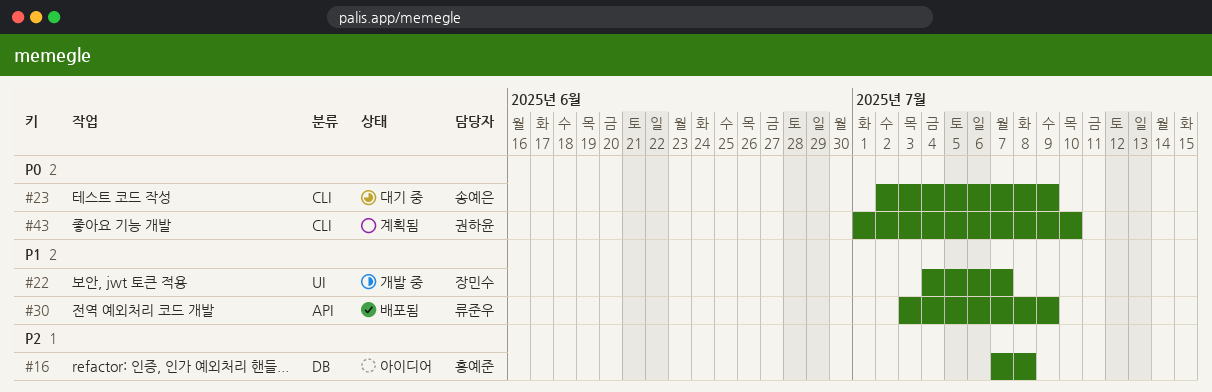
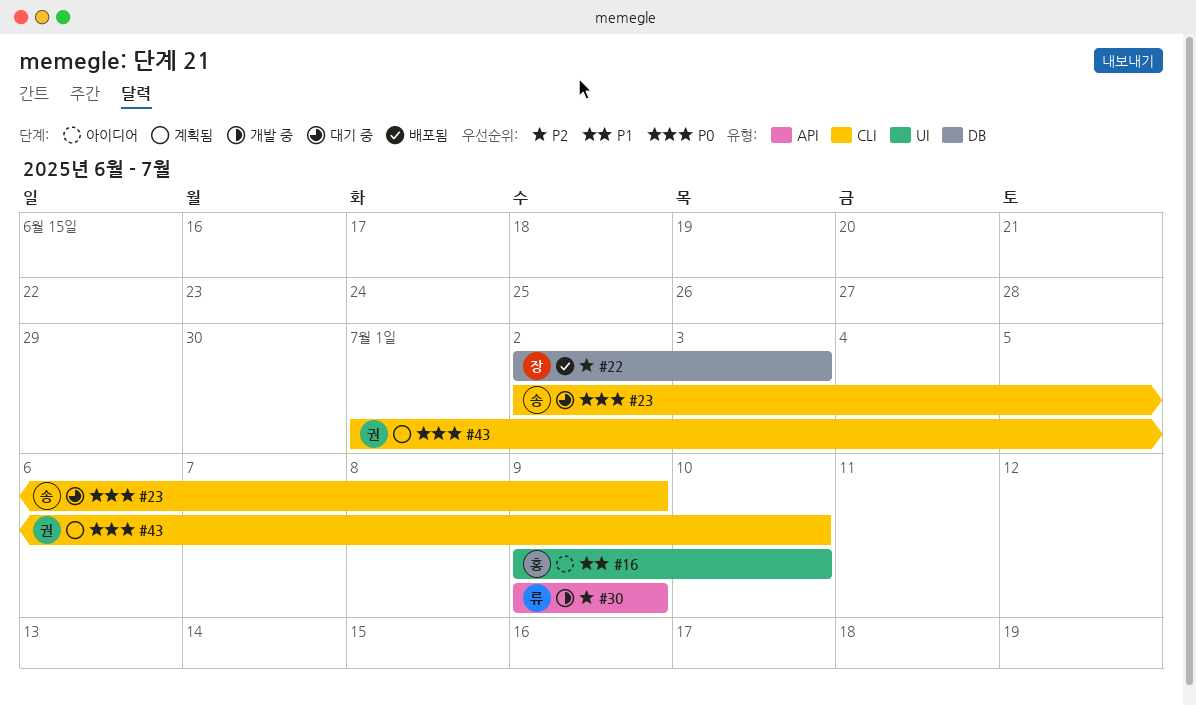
#16, priority: P2 -> P1
#16, label: DB -> UI
#16, start: Jul 7 -> Jul 9
#16, due: Jul 8 -> Jul 10
#22, status: 개발 중 -> 배포됨
#22, priority: P1 -> P2
#22, label: UI -> DB
#22, start: Jul 4 -> Jul 2
#22, due: Jul 7 -> Jul 3
#30, status: 배포됨 -> 개발 중
#30, priority: P1 -> P2
#30, start: Jul 3 -> Jul 9

